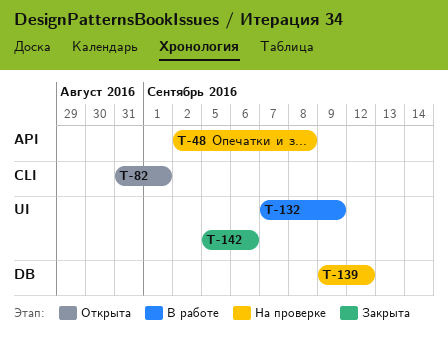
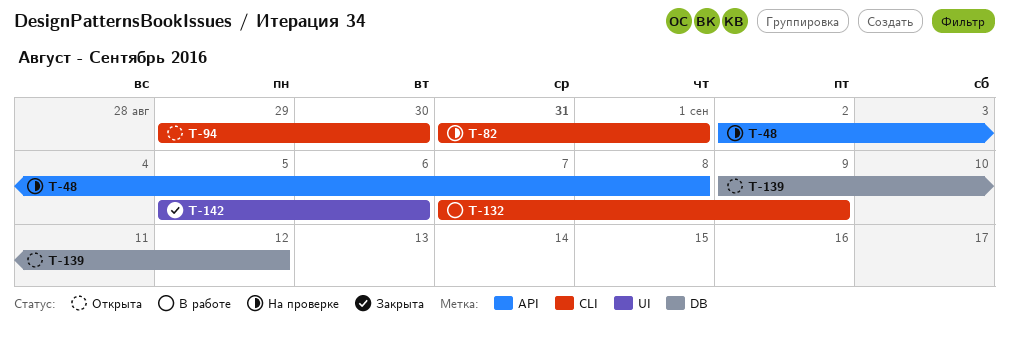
T-82, status: Открыта -> На проверке
T-94: none -> present
T-132, label: UI -> CLI
T-139, status: На проверке -> Открыта

